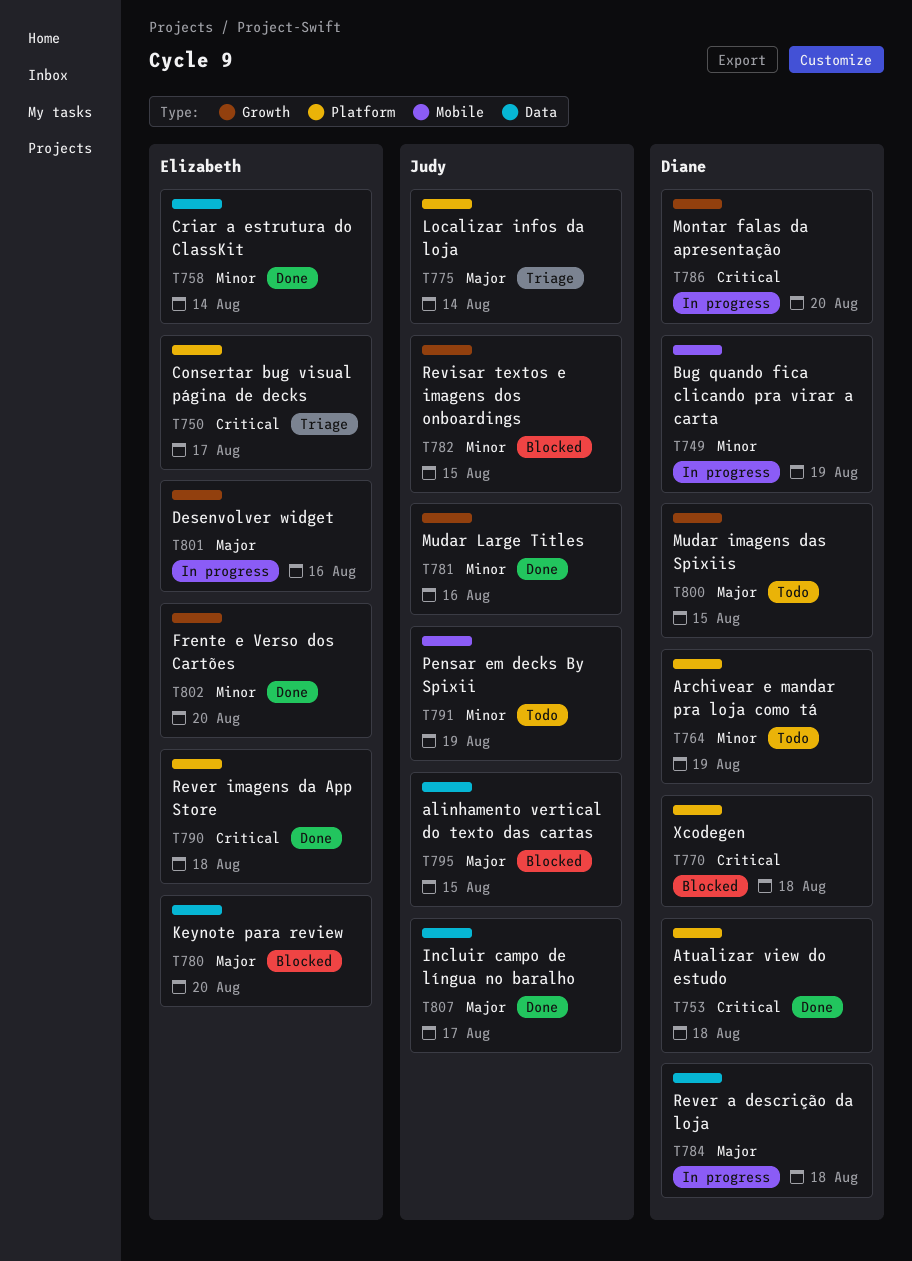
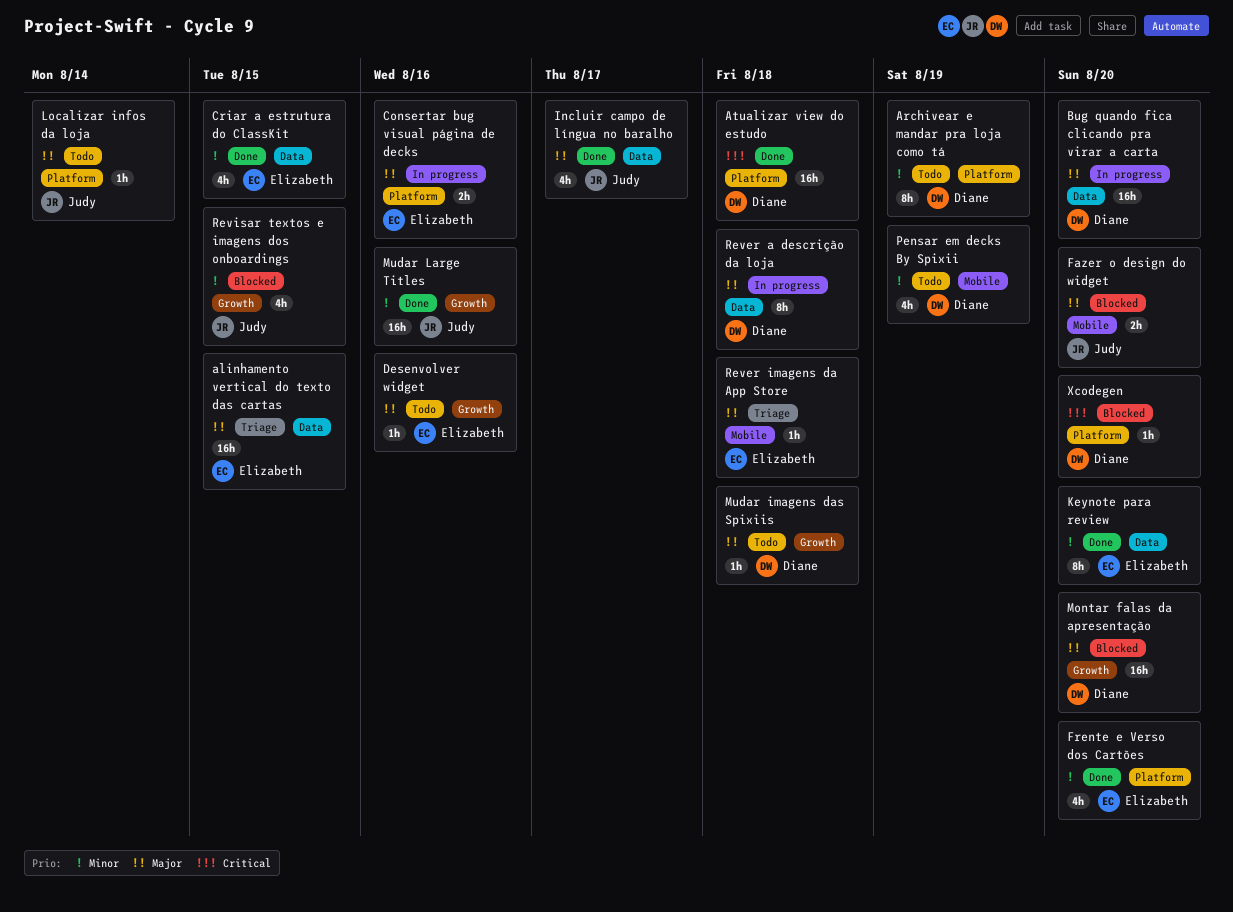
alinhamento vertical do texto das cartas, status: Blocked -> Triage
alinhamento vertical do texto das cartas, owner: Judy -> Elizabeth
Bug quando fica clicando pra virar a carta, priority: Minor -> Major
Bug quando fica clicando pra virar a carta, label: Mobile -> Data
Bug quando fica clicando pra virar a carta, due: Aug 19 -> Aug 20
Consertar bug visual página de decks, status: Triage -> In progress
Consertar bug visual página de decks, priority: Critical -> Major
Consertar bug visual página de decks, due: Aug 17 -> Aug 16
Criar a estrutura do ClassKit, due: Aug 14 -> Aug 15
Desenvolver widget, status: In progress -> Todo
Fazer o design do widget: none -> present
Frente e Verso dos Cartões, label: Growth -> Platform
Keynote para review, status: Blocked -> Done
Keynote para review, priority: Major -> Minor
Localizar infos da loja, status: Triage -> Todo
Montar falas da apresentação, status: In progress -> Blocked
Montar falas da apresentação, priority: Critical -> Major
Mudar imagens das Spixiis, due: Aug 15 -> Aug 18
Pensar em decks By Spixii, owner: Judy -> Diane
Rever imagens da App Store, status: Done -> Triage
Rever imagens da App Store, priority: Critical -> Major
Rever imagens da App Store, label: Platform -> Mobile
Xcodegen, due: Aug 18 -> Aug 20

